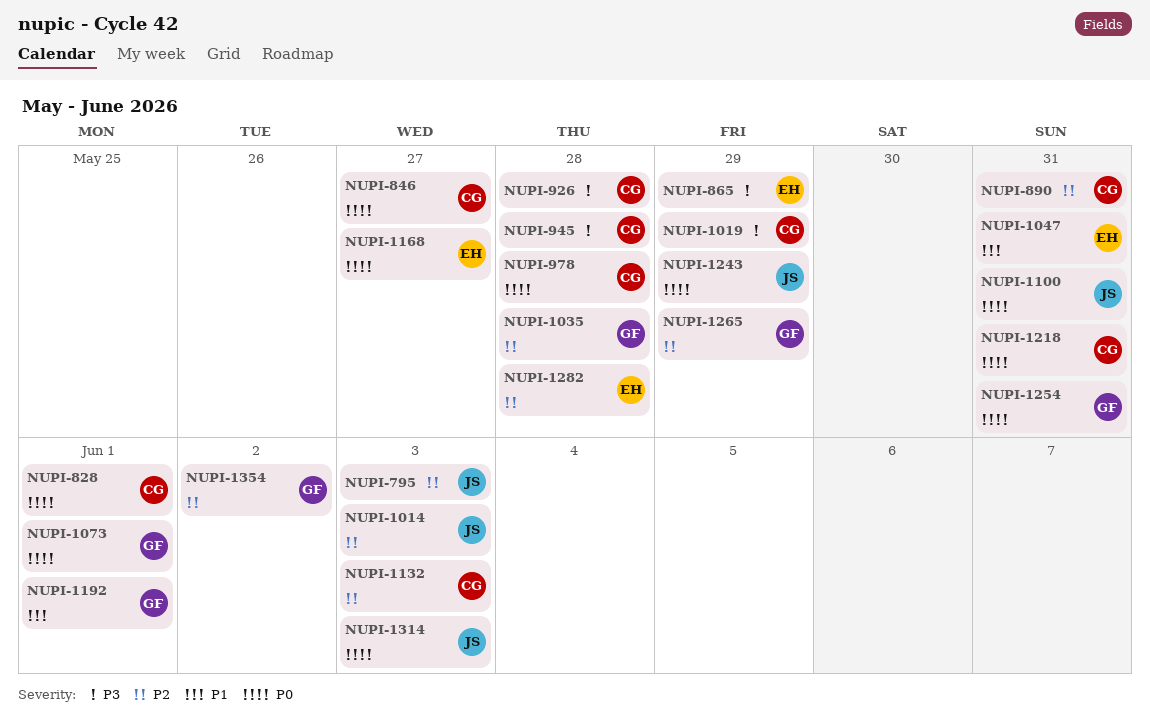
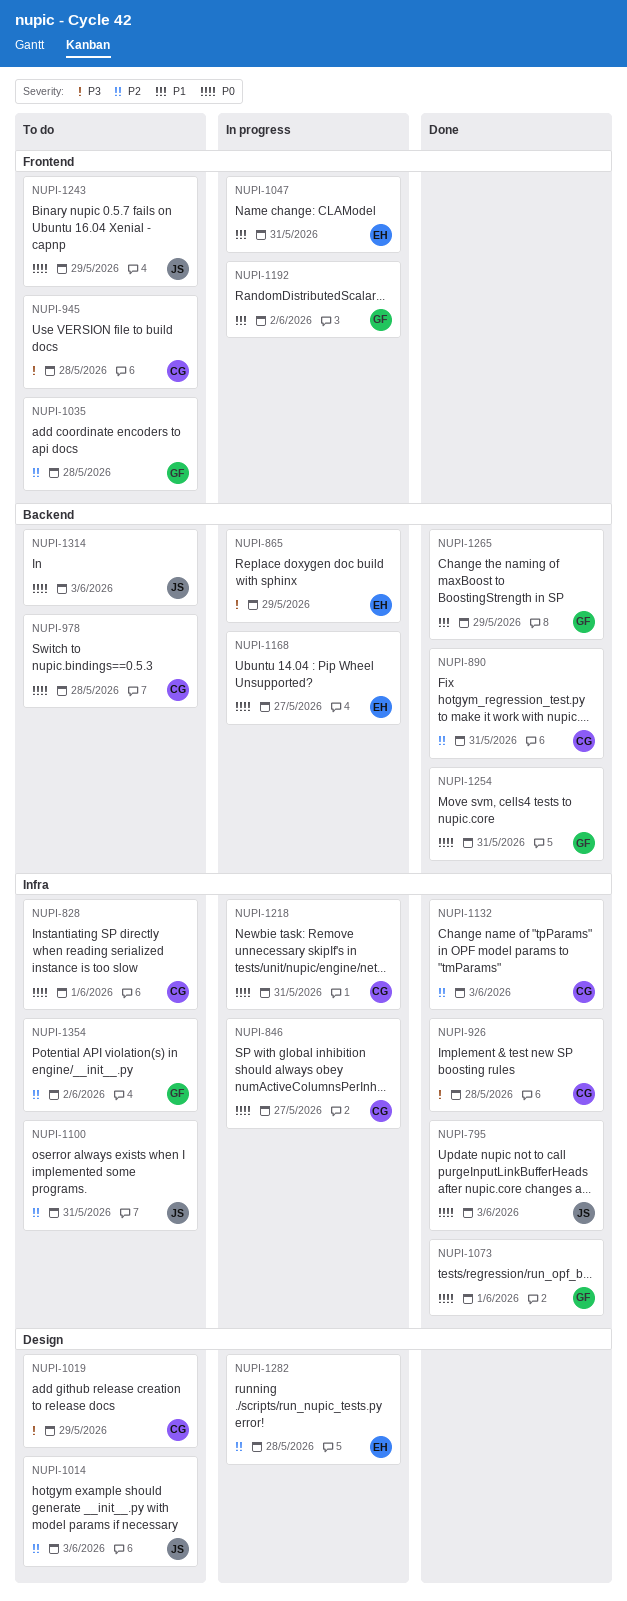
NUPI-795, priority: P2 -> P0
NUPI-1100, priority: P0 -> P2
NUPI-1192, due: Jun 1 -> Jun 2
NUPI-1265, priority: P2 -> P1

